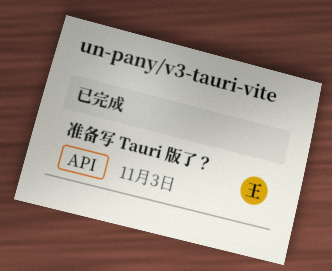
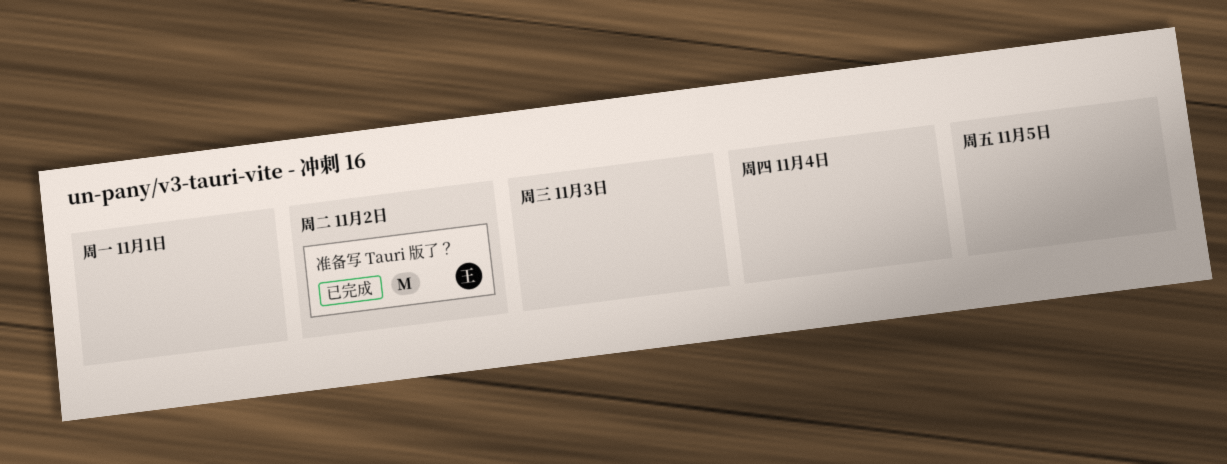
准备写 Tauri 版了？, due: Nov 3 -> Nov 2

